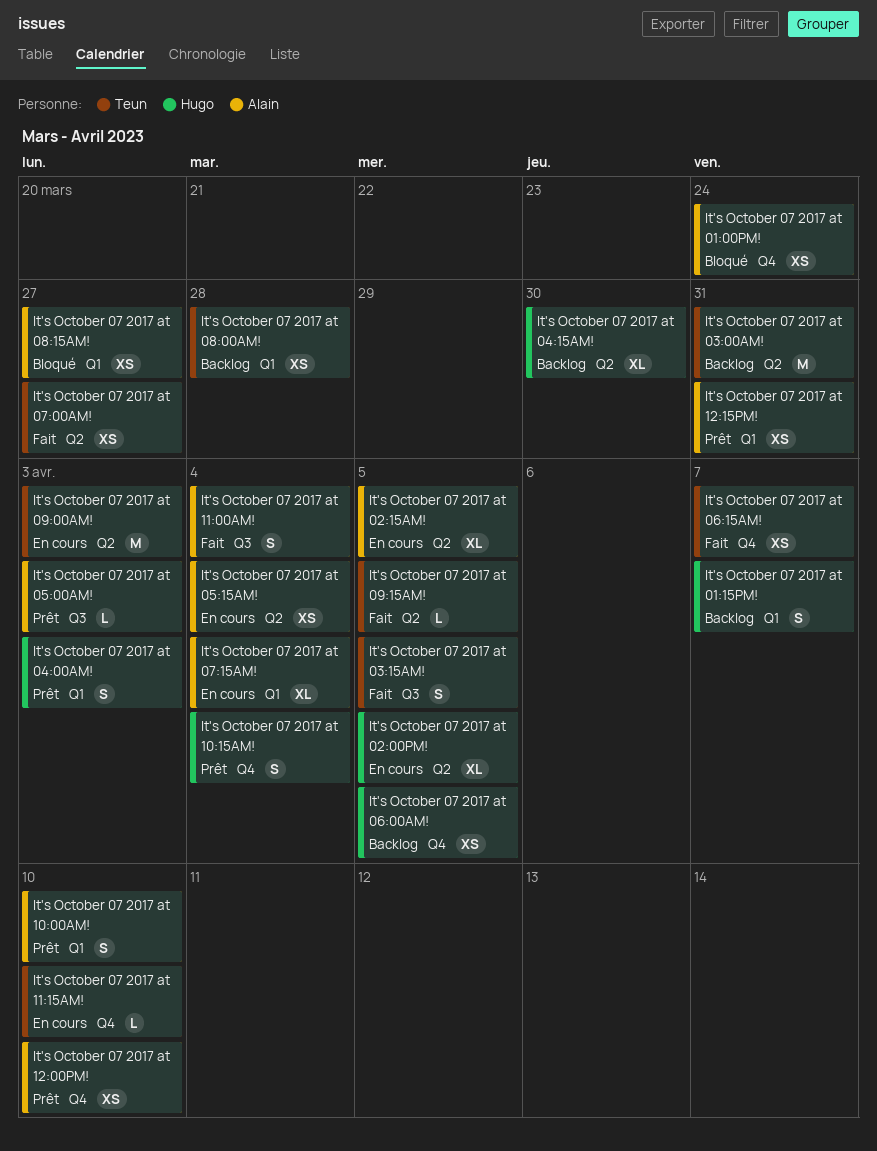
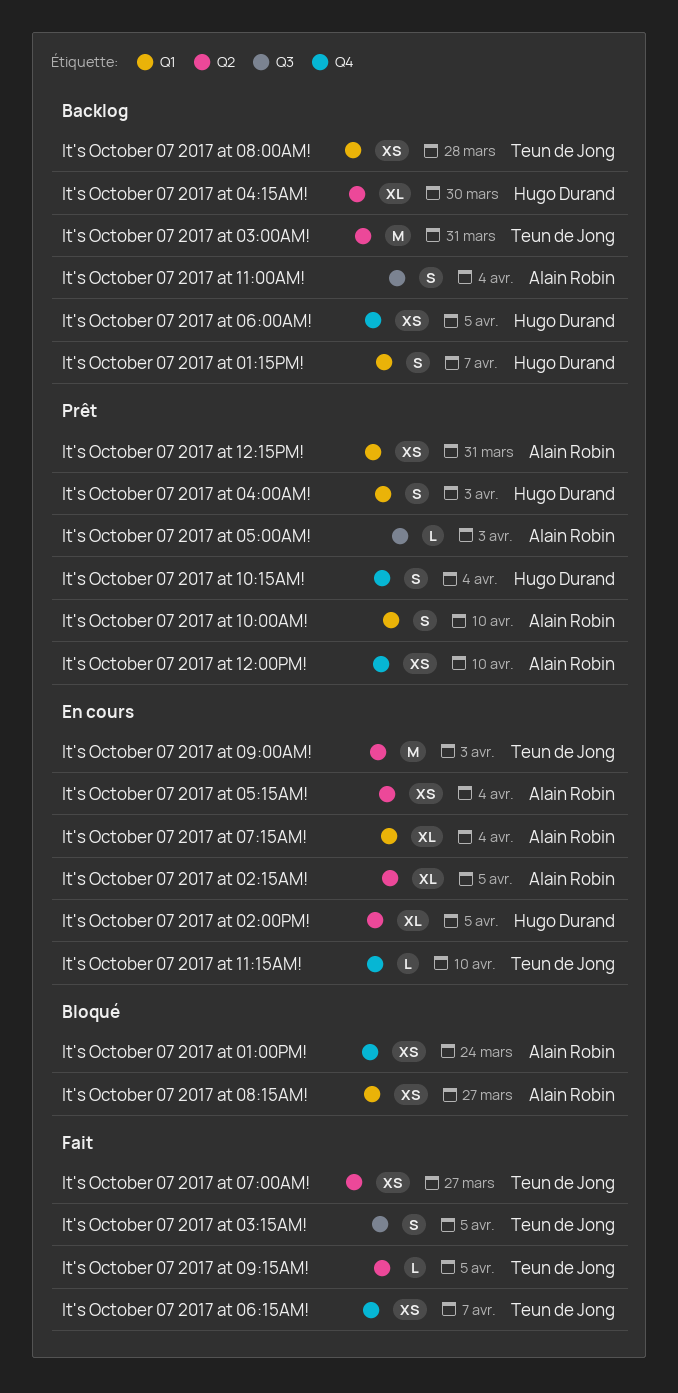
It's October 07 2017 at 11:00AM!, status: Fait -> Backlog

